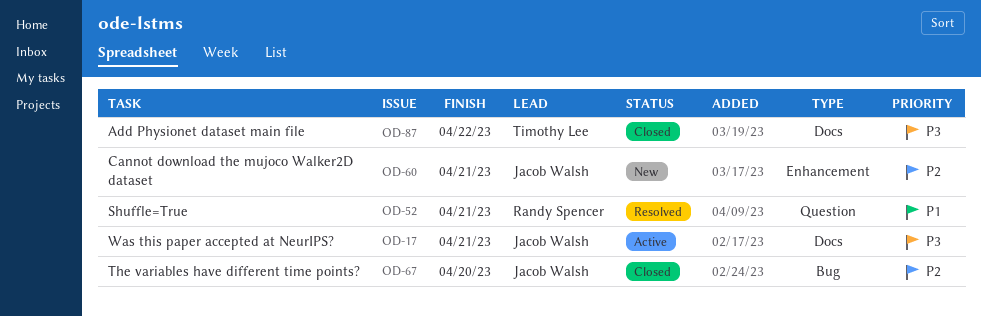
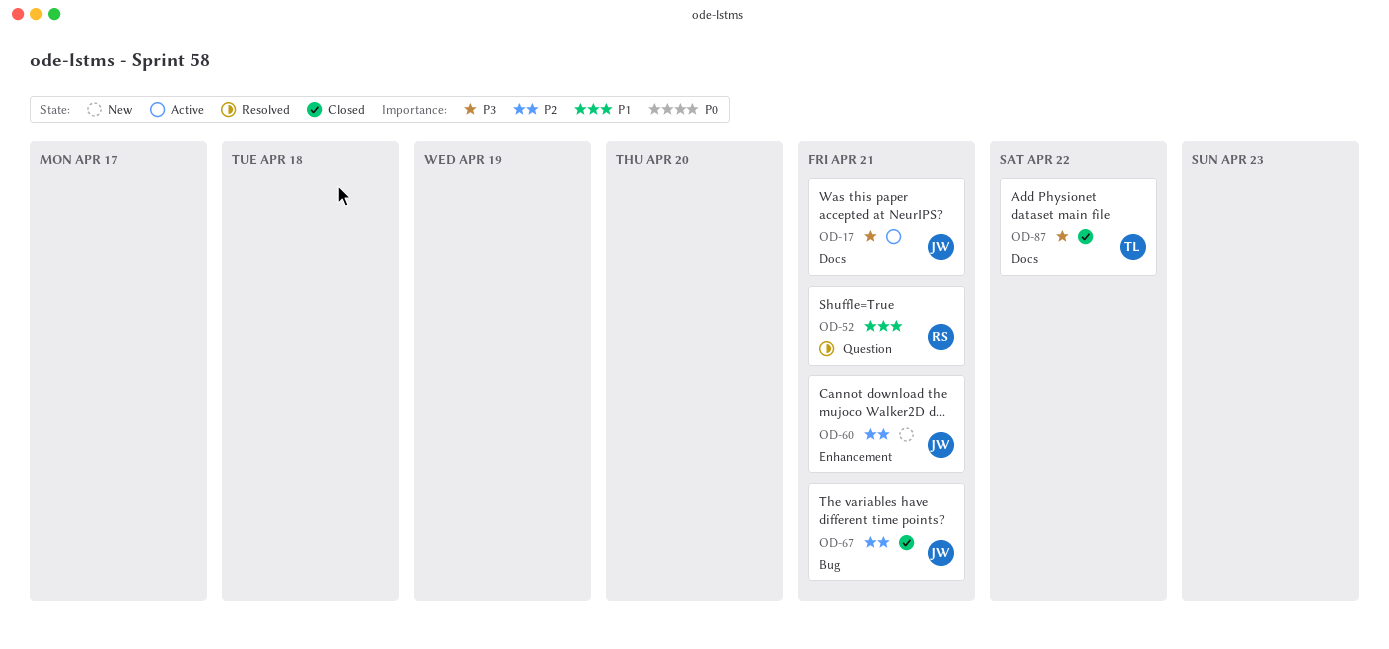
OD-67, due: Apr 20 -> Apr 21

